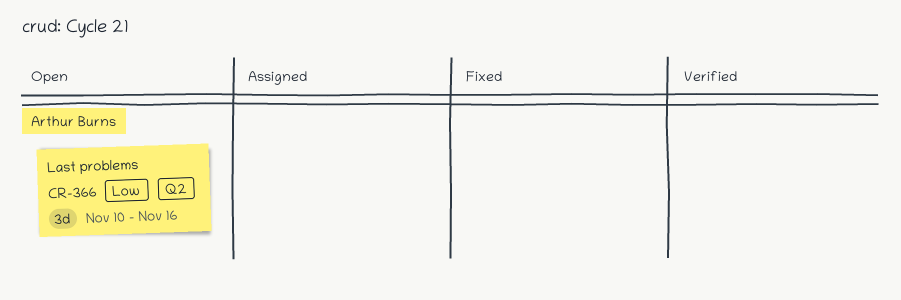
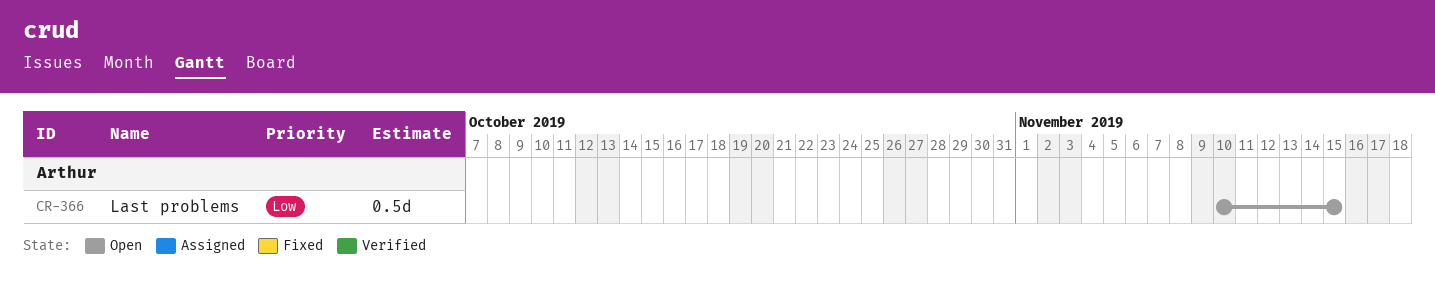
CR-366, estimate: 3d -> 0.5d
CR-366, due: Nov 16 -> Nov 15

